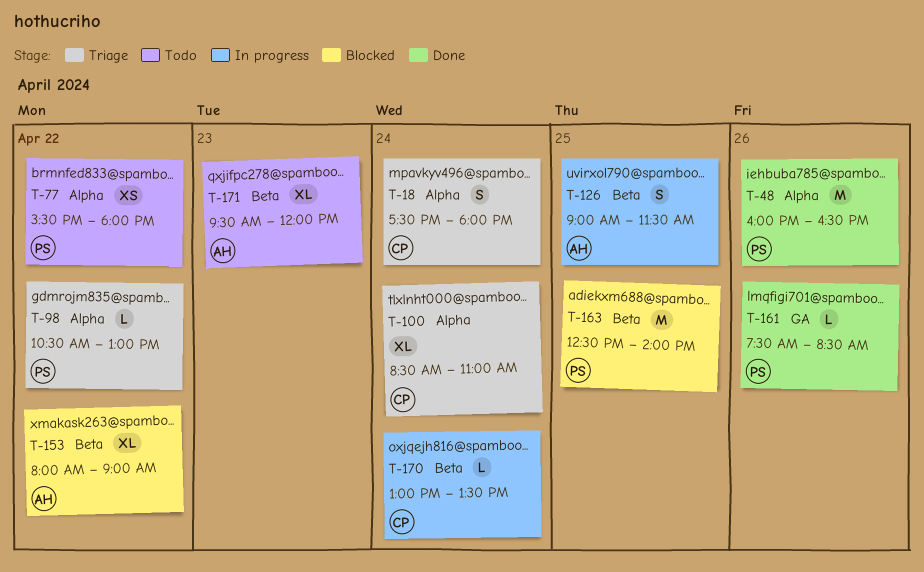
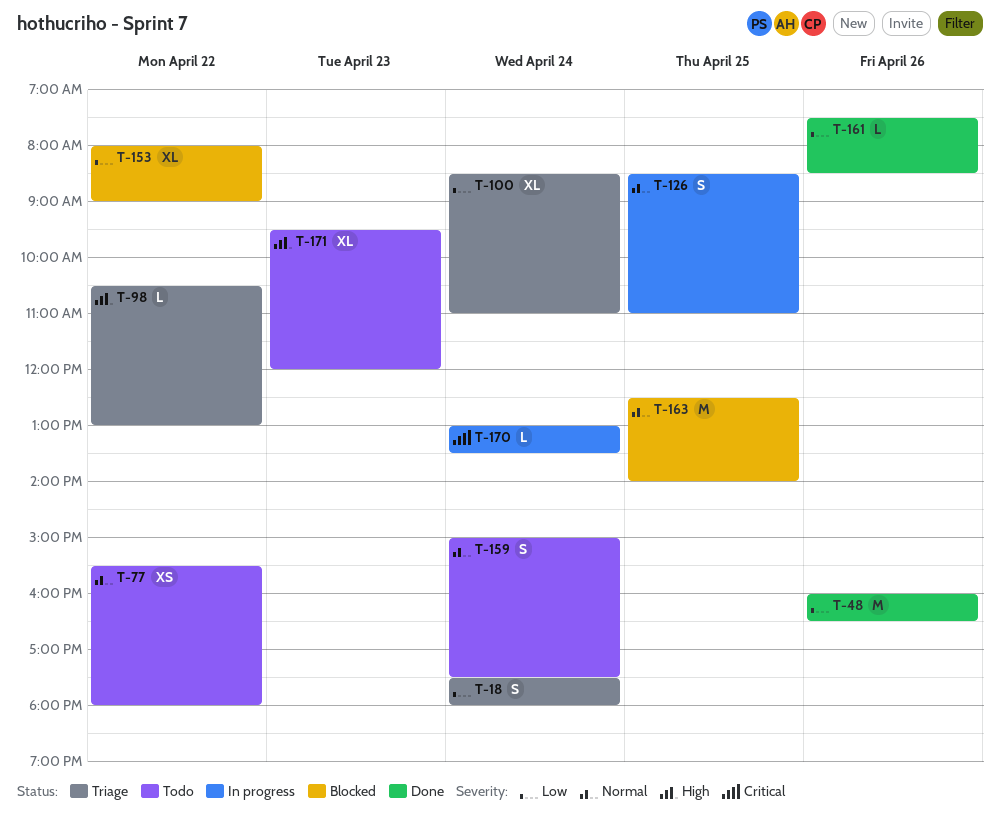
T-126, begins: 09:00 -> 08:30
T-126, ends: 11:30 -> 11:00
T-159: none -> present

